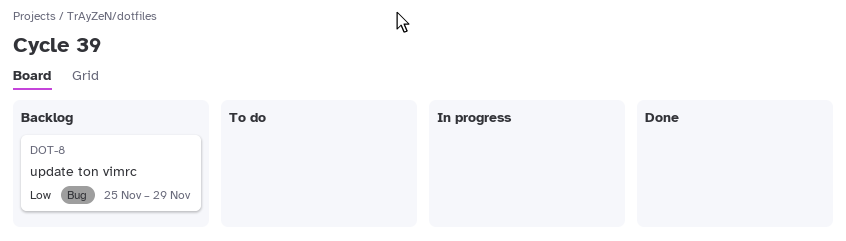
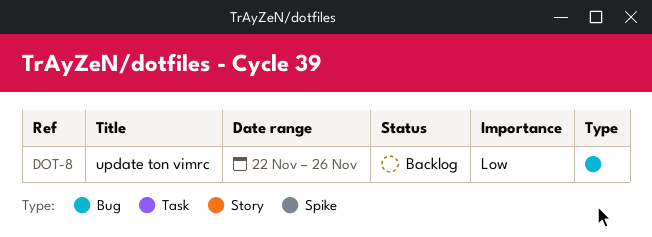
DOT-8, start: Nov 25 -> Nov 22
DOT-8, due: Nov 29 -> Nov 26

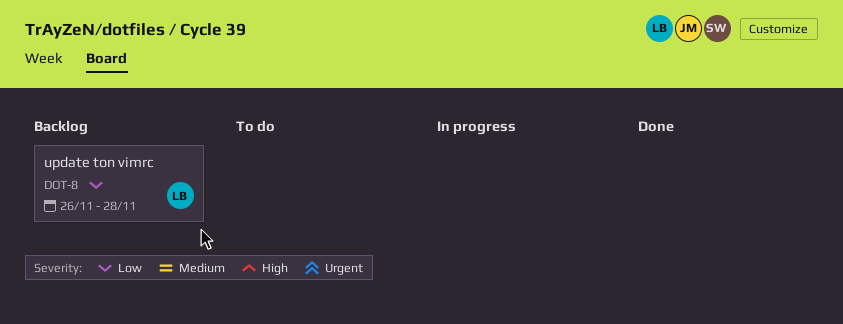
DOT-8, start: Nov 22 -> Nov 26
DOT-8, due: Nov 26 -> Nov 28

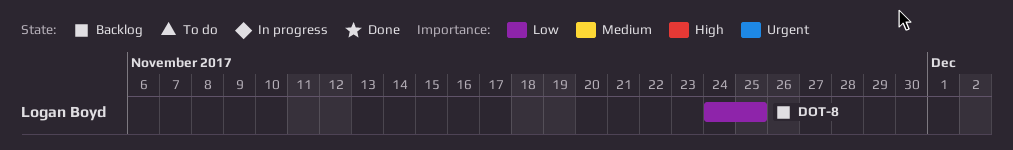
DOT-8, start: Nov 26 -> Nov 24
DOT-8, due: Nov 28 -> Nov 25

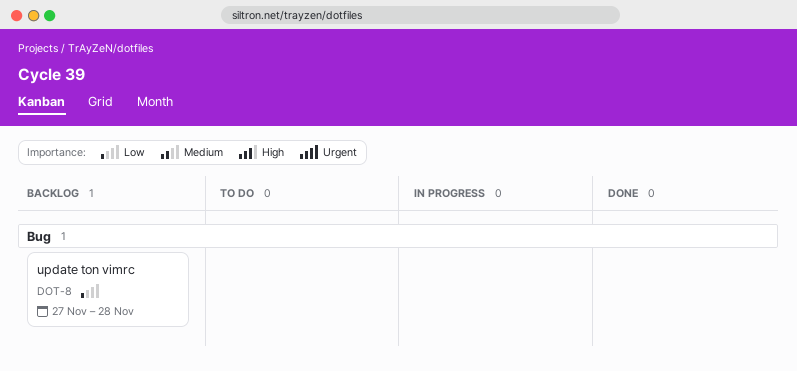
DOT-8, start: Nov 24 -> Nov 27
DOT-8, due: Nov 25 -> Nov 28

